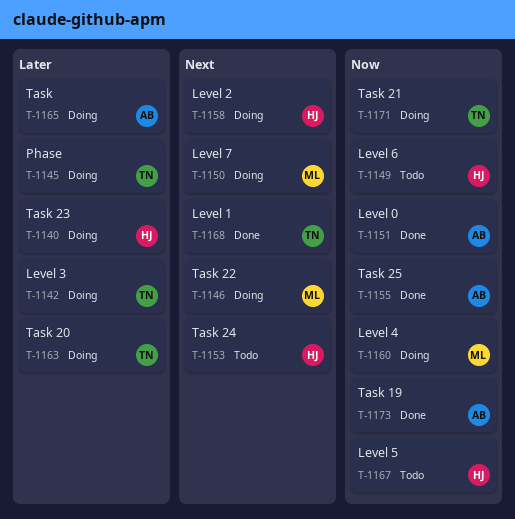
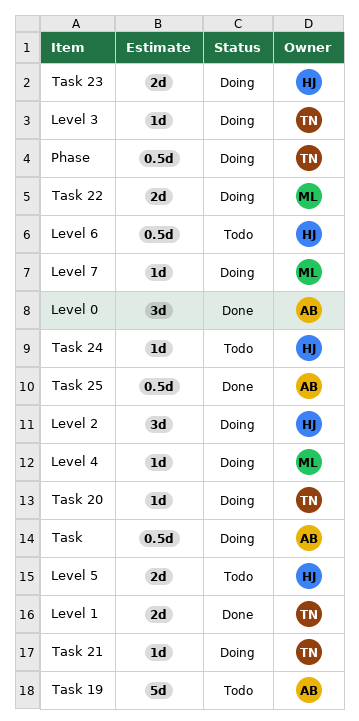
Task 19, status: Done -> Todo

